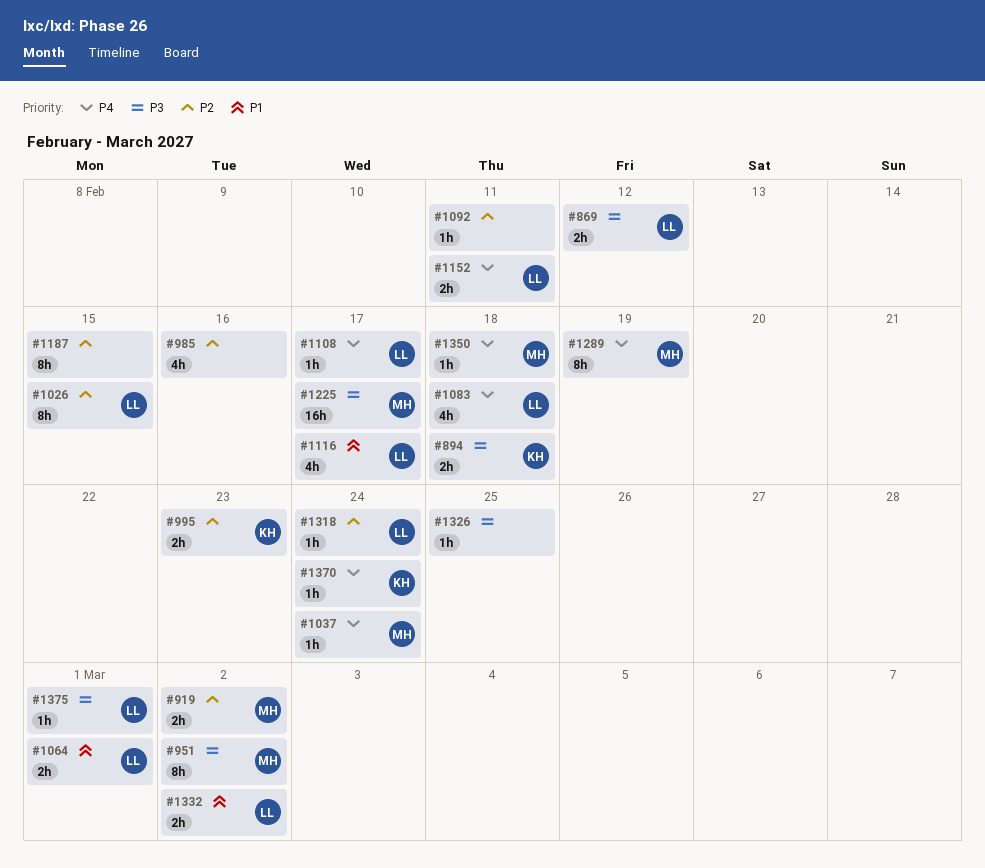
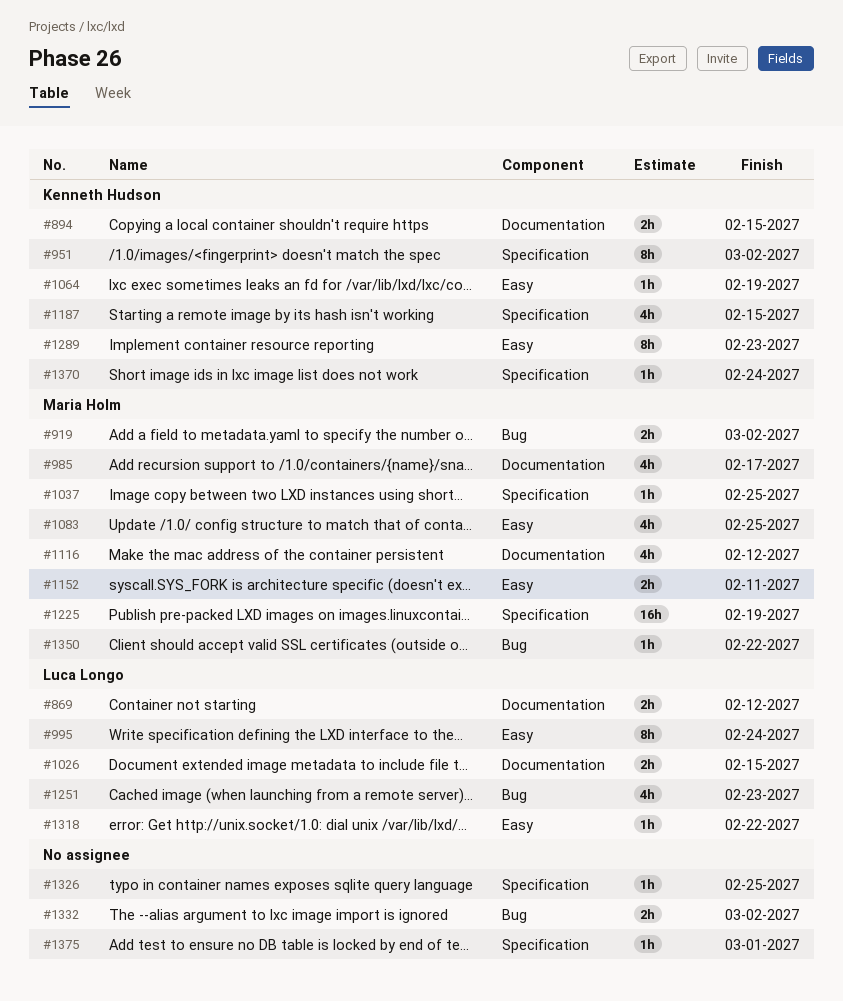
#894, due: Feb 18 -> Feb 15
#951, owner: Maria Holm -> Kenneth Hudson
#985, owner: none -> Maria Holm
#985, due: Feb 16 -> Feb 17
#995, owner: Kenneth Hudson -> Luca Longo
#995, estimate: 2h -> 8h
#995, due: Feb 23 -> Feb 24
#1026, estimate: 8h -> 2h
#1037, due: Feb 24 -> Feb 25
#1064, owner: Luca Longo -> Kenneth Hudson
#1064, estimate: 2h -> 1h
#1064, due: Mar 1 -> Feb 19
#1083, owner: Luca Longo -> Maria Holm
#1083, due: Feb 18 -> Feb 25
#1092: present -> none
#1108: present -> none
#1116, owner: Luca Longo -> Maria Holm
#1116, due: Feb 17 -> Feb 12
#1152, owner: Luca Longo -> Maria Holm
#1187, owner: none -> Kenneth Hudson
#1187, estimate: 8h -> 4h
#1225, due: Feb 17 -> Feb 19
#1251: none -> present
#1289, owner: Maria Holm -> Kenneth Hudson
#1289, due: Feb 19 -> Feb 23
#1318, due: Feb 24 -> Feb 22
#1332, owner: Luca Longo -> none
#1350, due: Feb 18 -> Feb 22
#1375, owner: Luca Longo -> none

